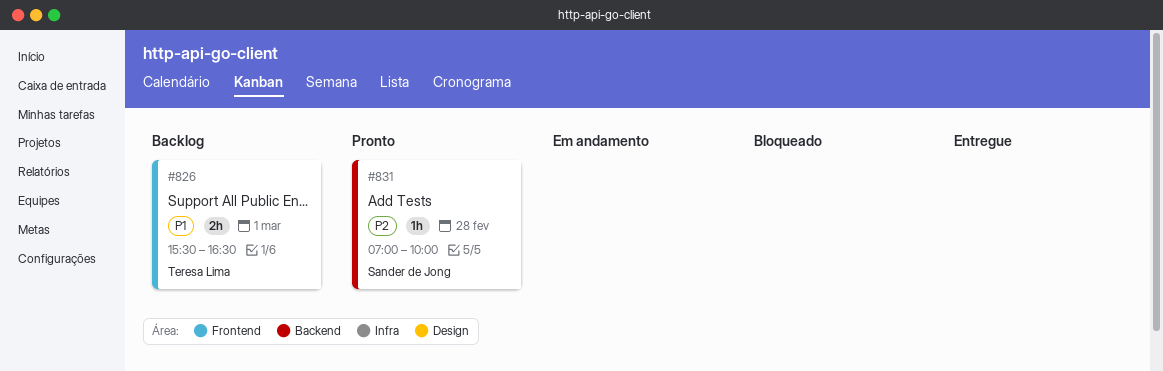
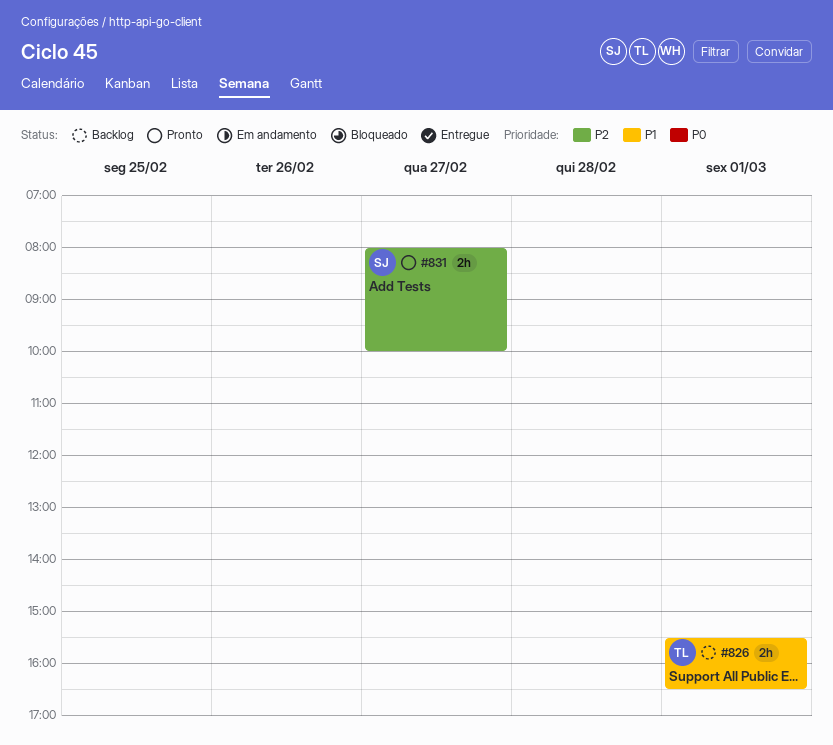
#831, estimate: 1h -> 2h
#831, day: Feb 28 -> Feb 27
#831, begins: 07:00 -> 08:00

